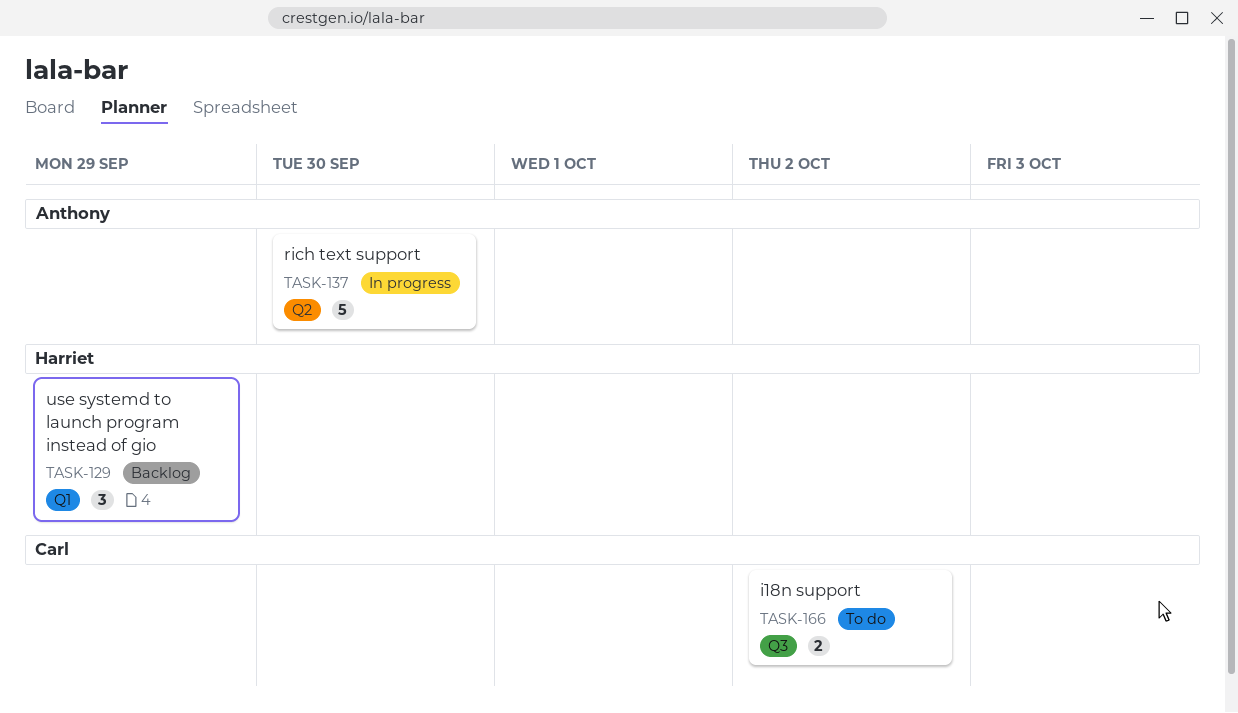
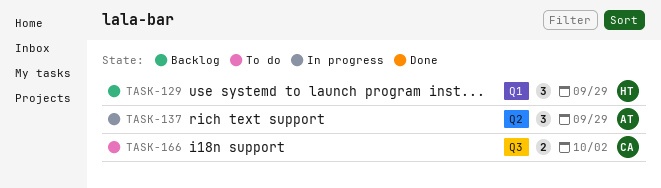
TASK-137, estimate: 5 -> 3
TASK-137, due: Sep 30 -> Sep 29

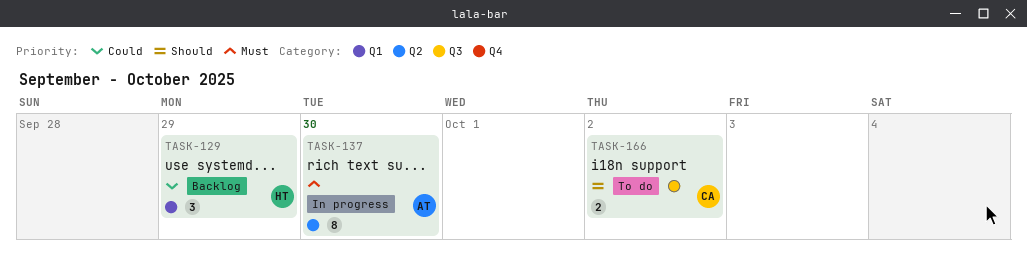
TASK-137, estimate: 3 -> 8
TASK-137, due: Sep 29 -> Sep 30

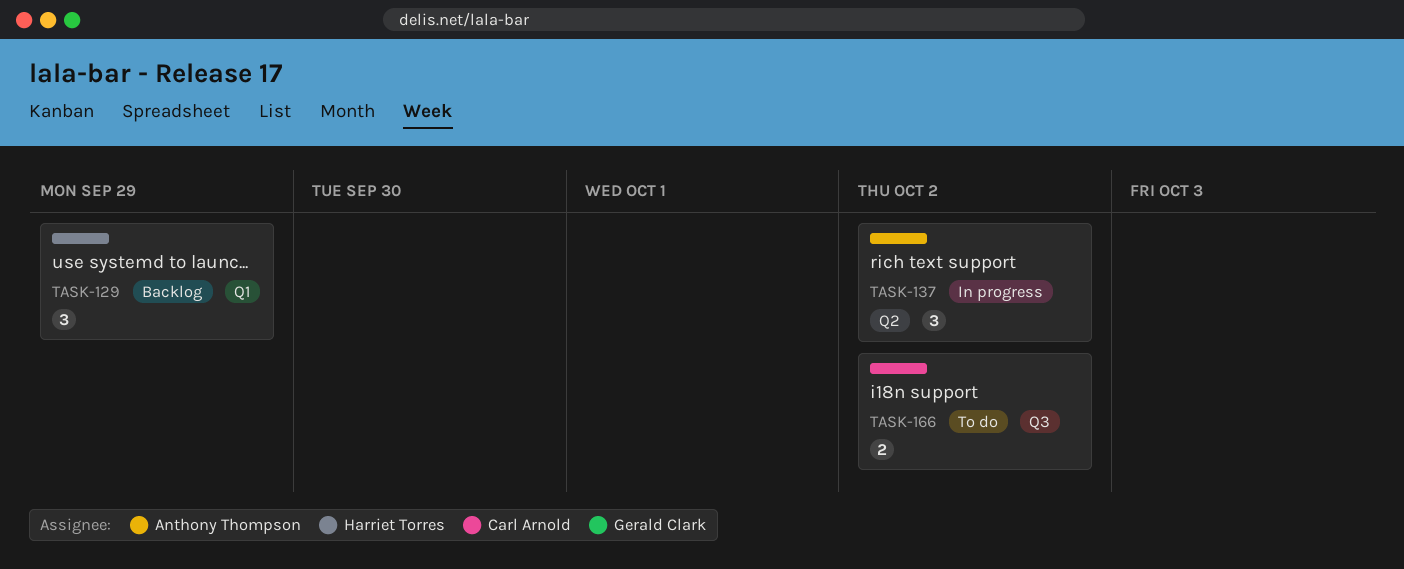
TASK-137, estimate: 8 -> 3
TASK-137, due: Sep 30 -> Oct 2

